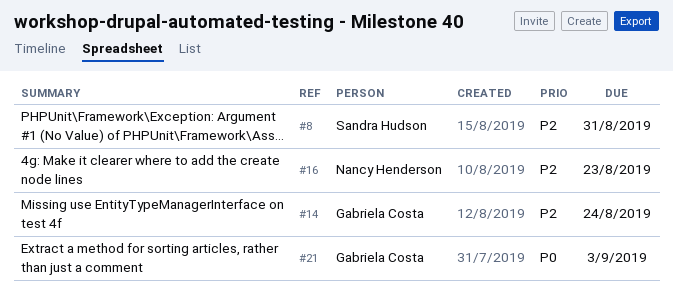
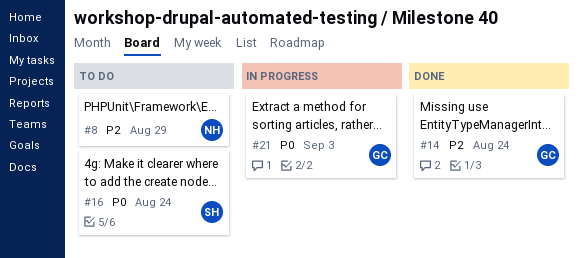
#8, owner: Sandra Hudson -> Nancy Henderson
#8, due: Aug 31 -> Aug 29
#16, owner: Nancy Henderson -> Sandra Hudson
#16, priority: P2 -> P0
#16, due: Aug 23 -> Aug 24

